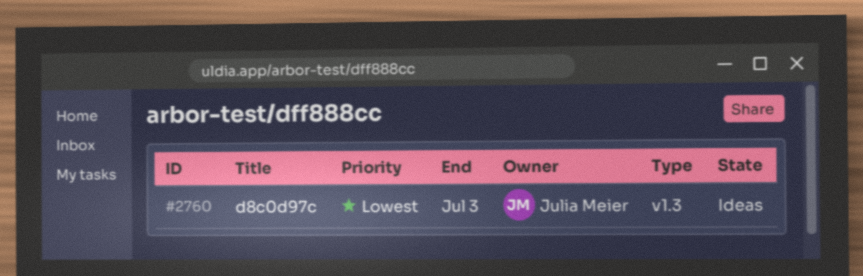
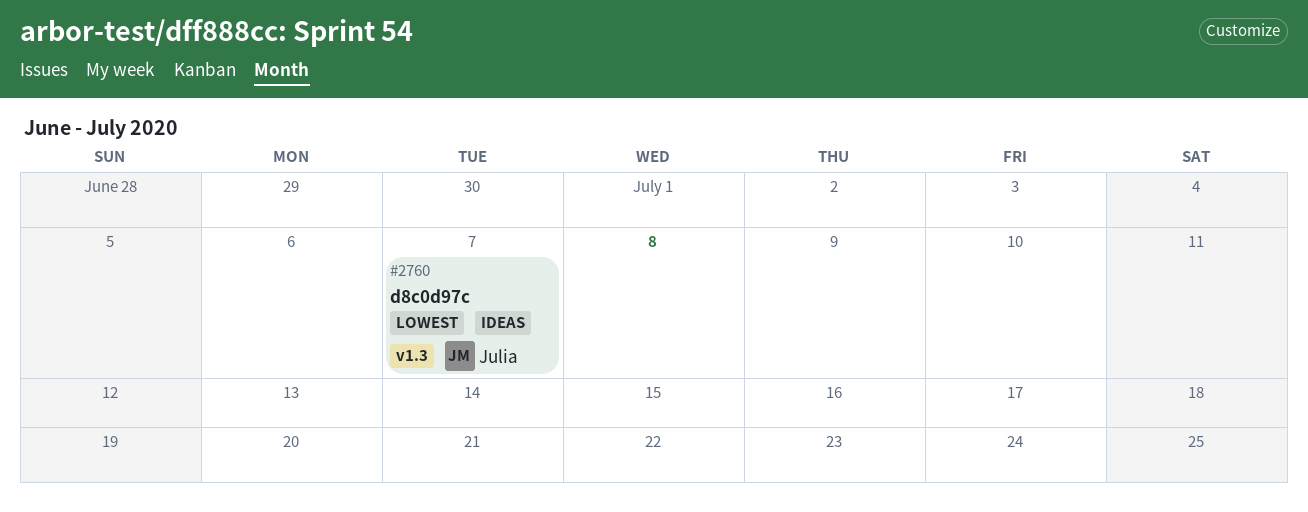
#2760, due: Jul 3 -> Jul 7

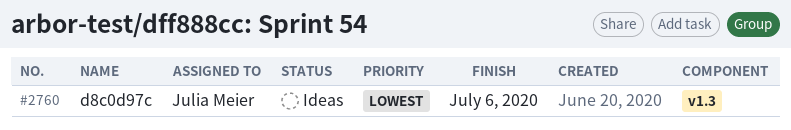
#2760, due: Jul 7 -> Jul 6

